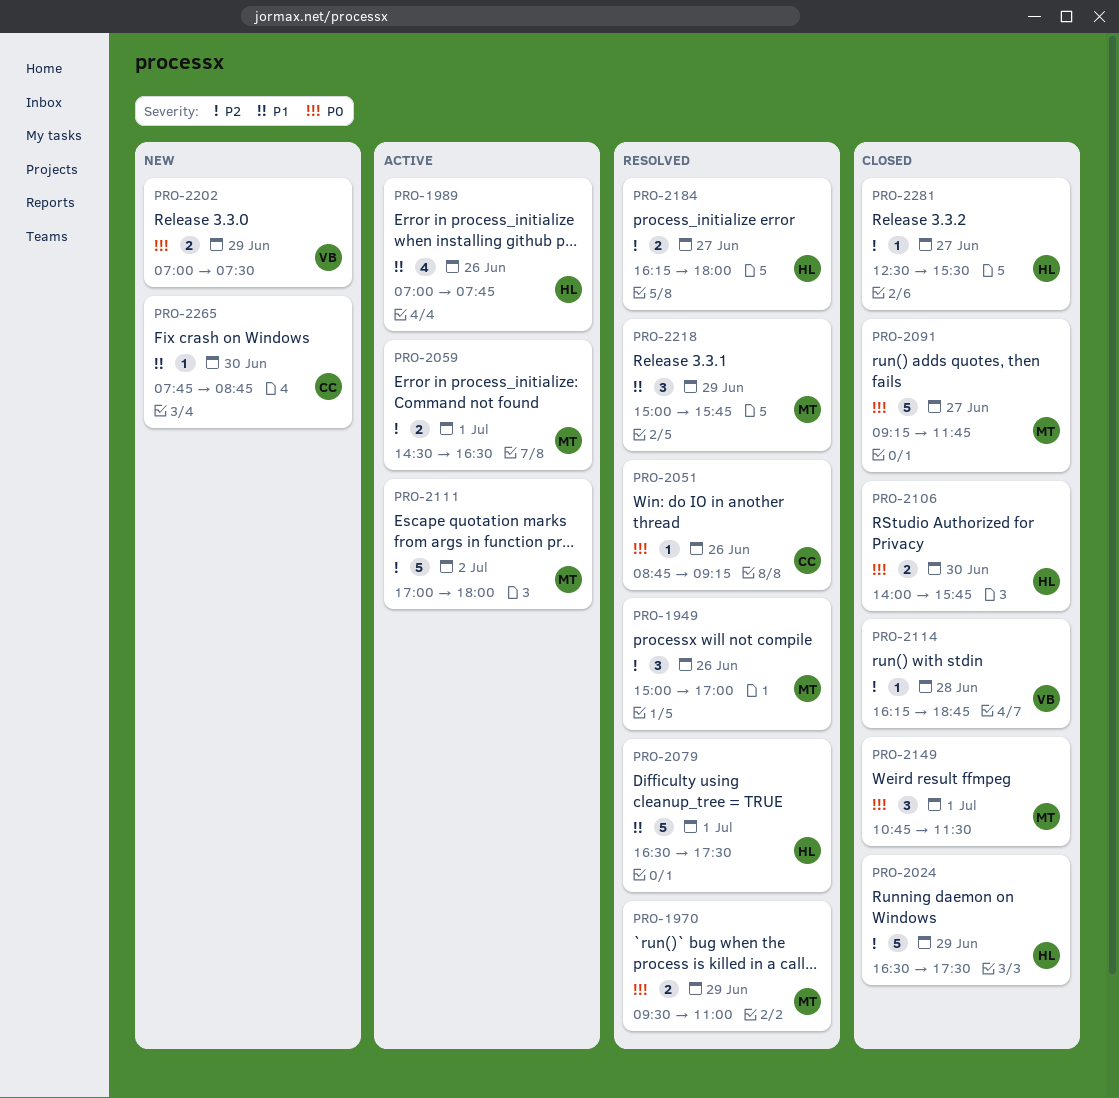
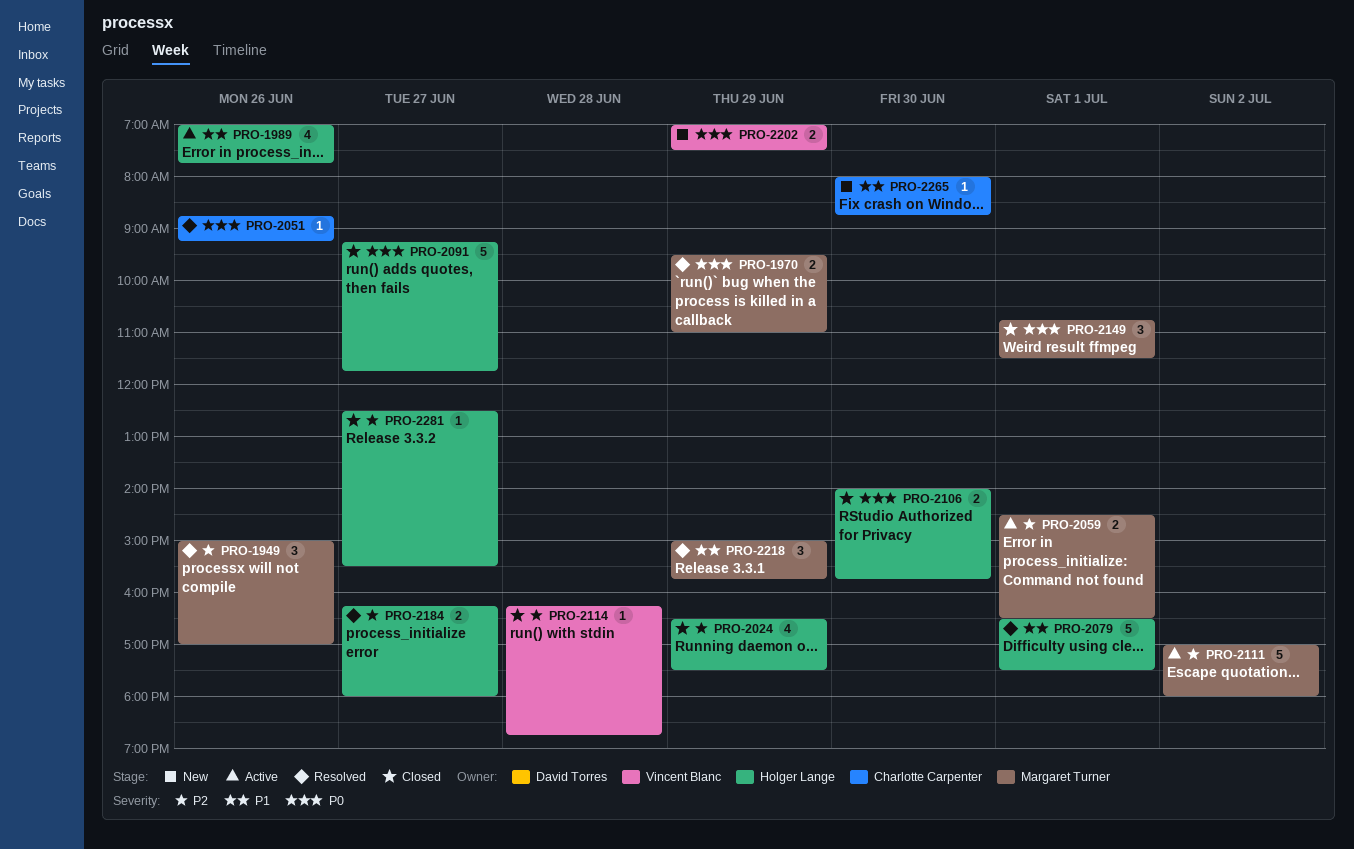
PRO-2024, estimate: 5 -> 4
PRO-2091, owner: Margaret Turner -> Holger Lange
PRO-2265, begins: 07:45 -> 08:00

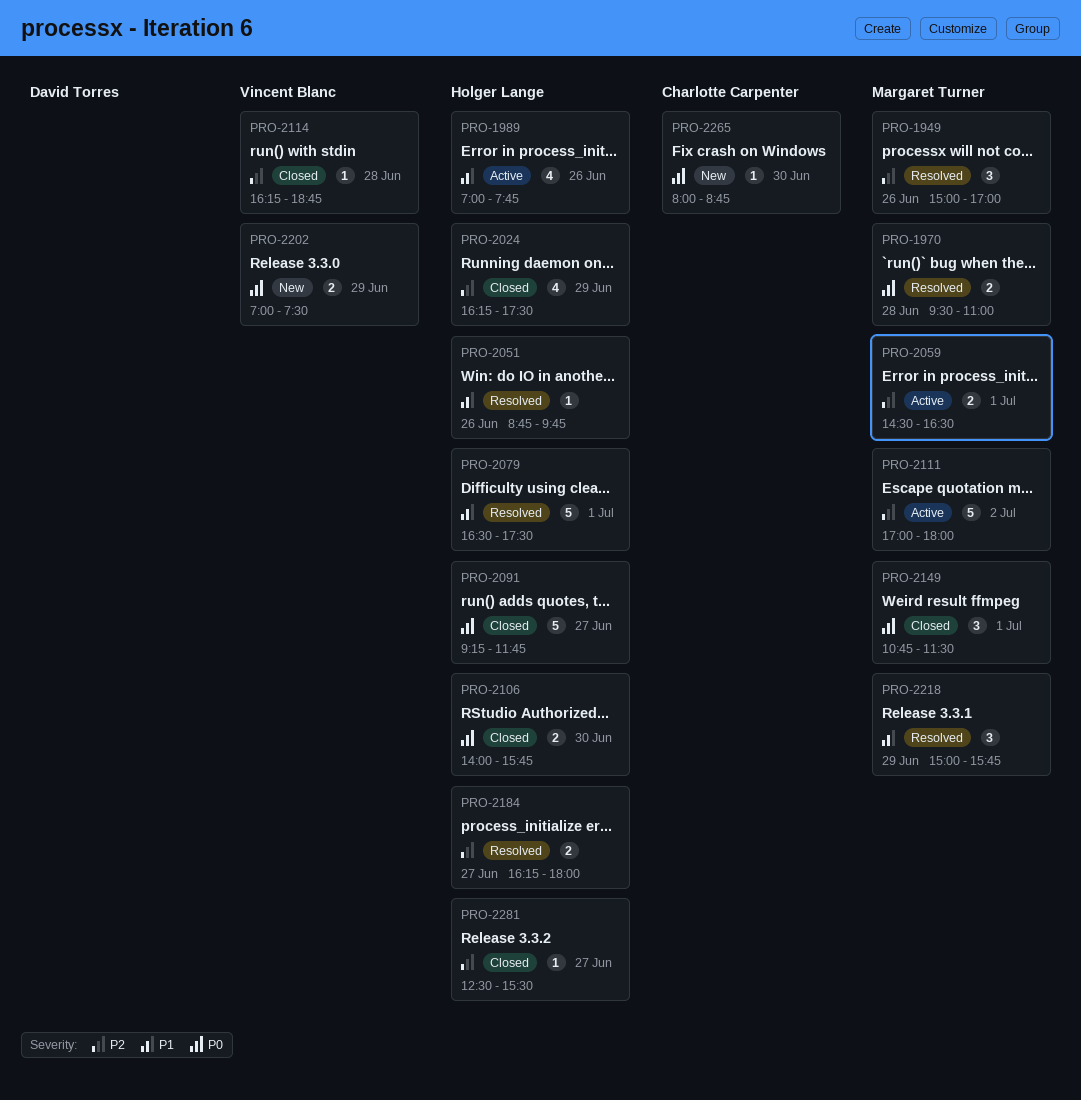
PRO-1970, day: Jun 29 -> Jun 28
PRO-2024, begins: 16:30 -> 16:15
PRO-2051, owner: Charlotte Carpenter -> Holger Lange
PRO-2051, priority: P0 -> P1
PRO-2051, ends: 09:15 -> 09:45
PRO-2265, priority: P1 -> P0

